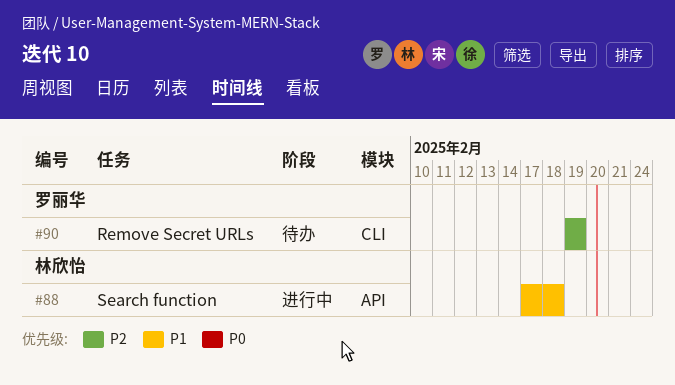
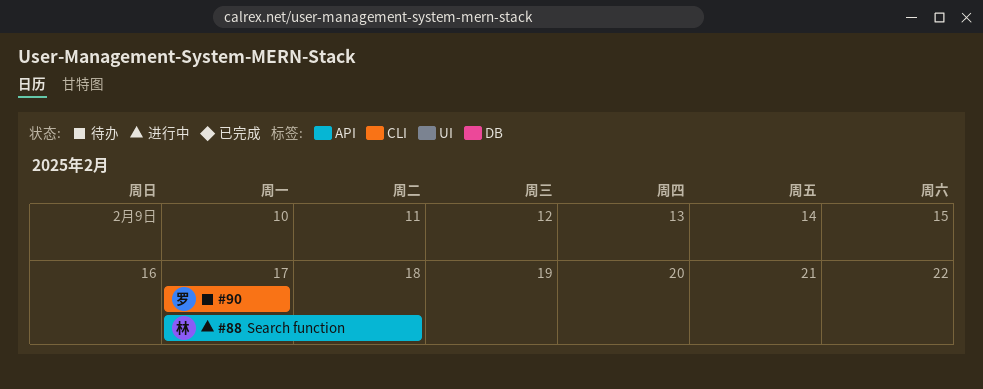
#90, start: Feb 19 -> Feb 17
#90, due: Feb 19 -> Feb 17

